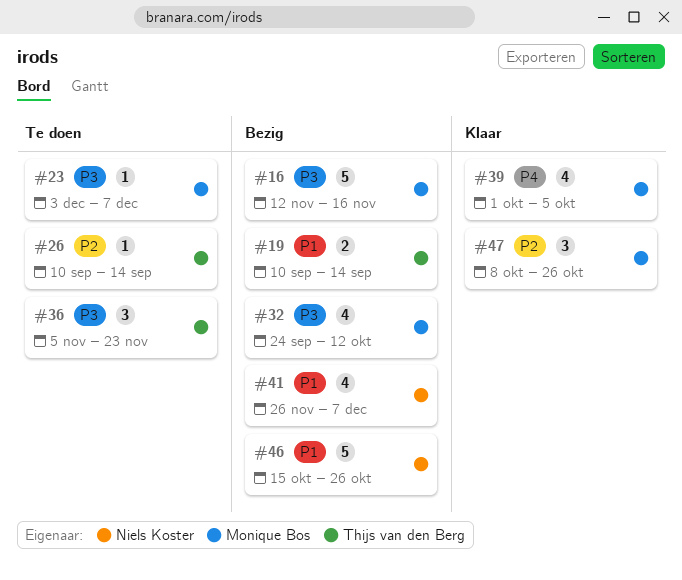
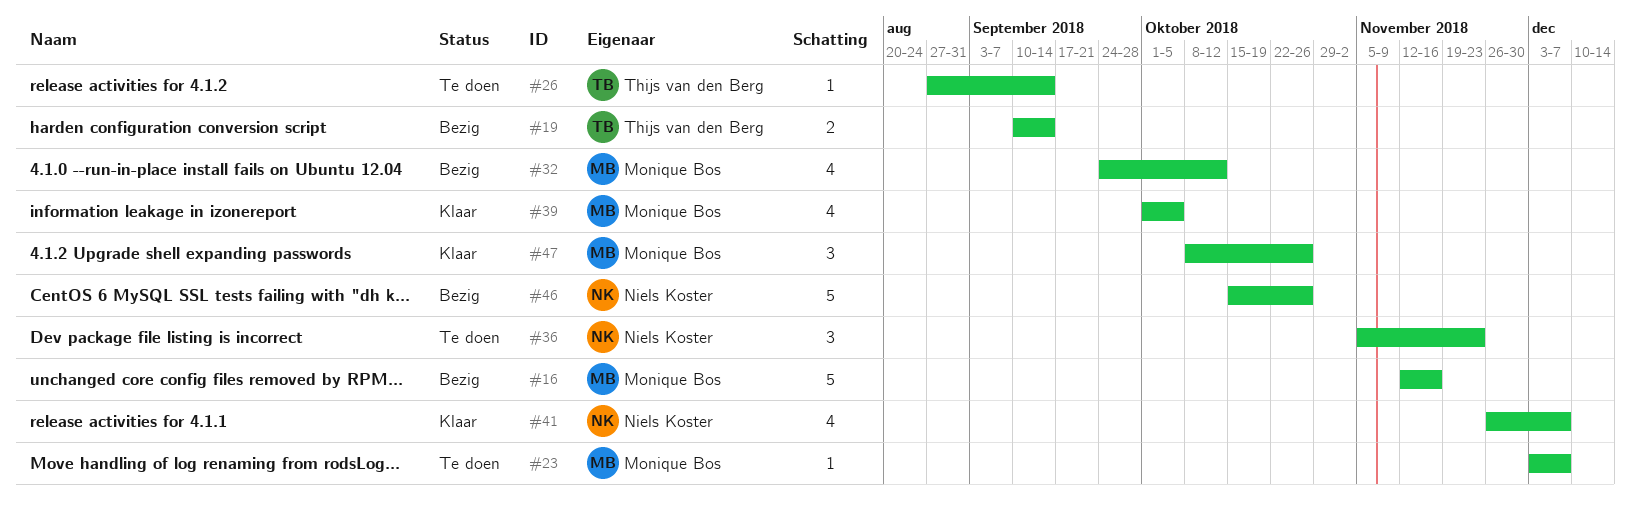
#26, start: Sep 10 -> Aug 27
#36, owner: Thijs van den Berg -> Niels Koster
#41, status: Bezig -> Klaar

